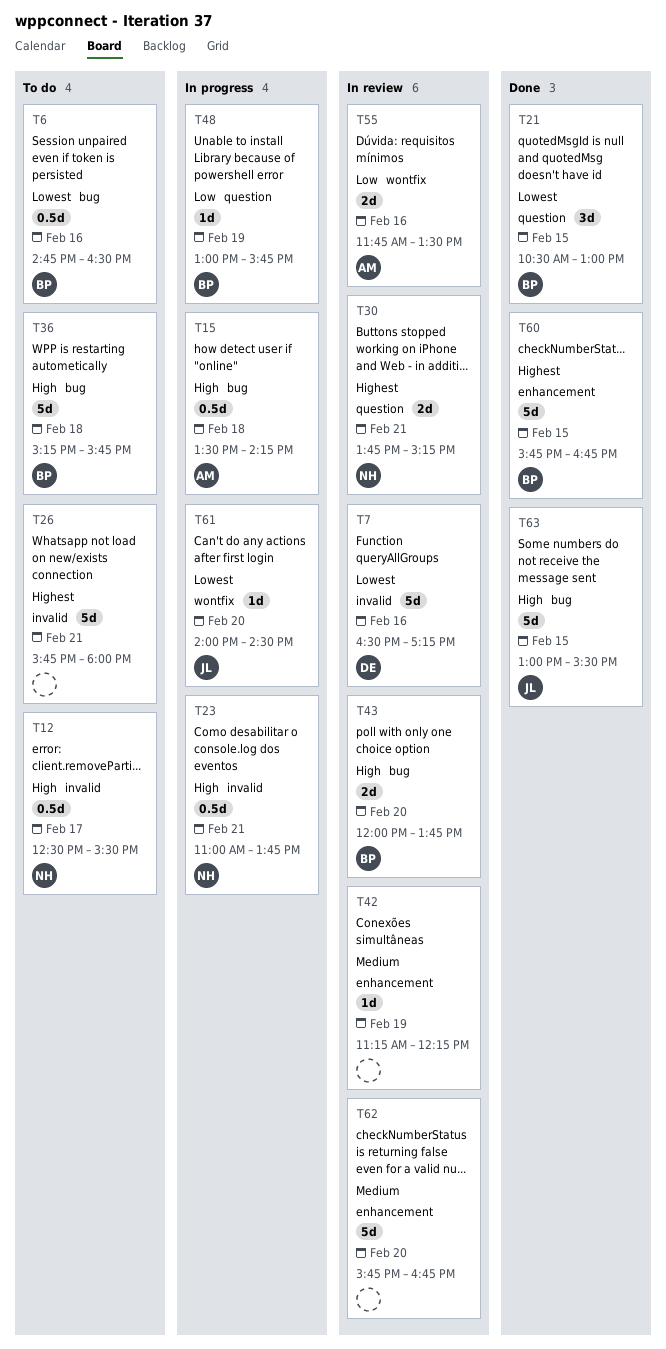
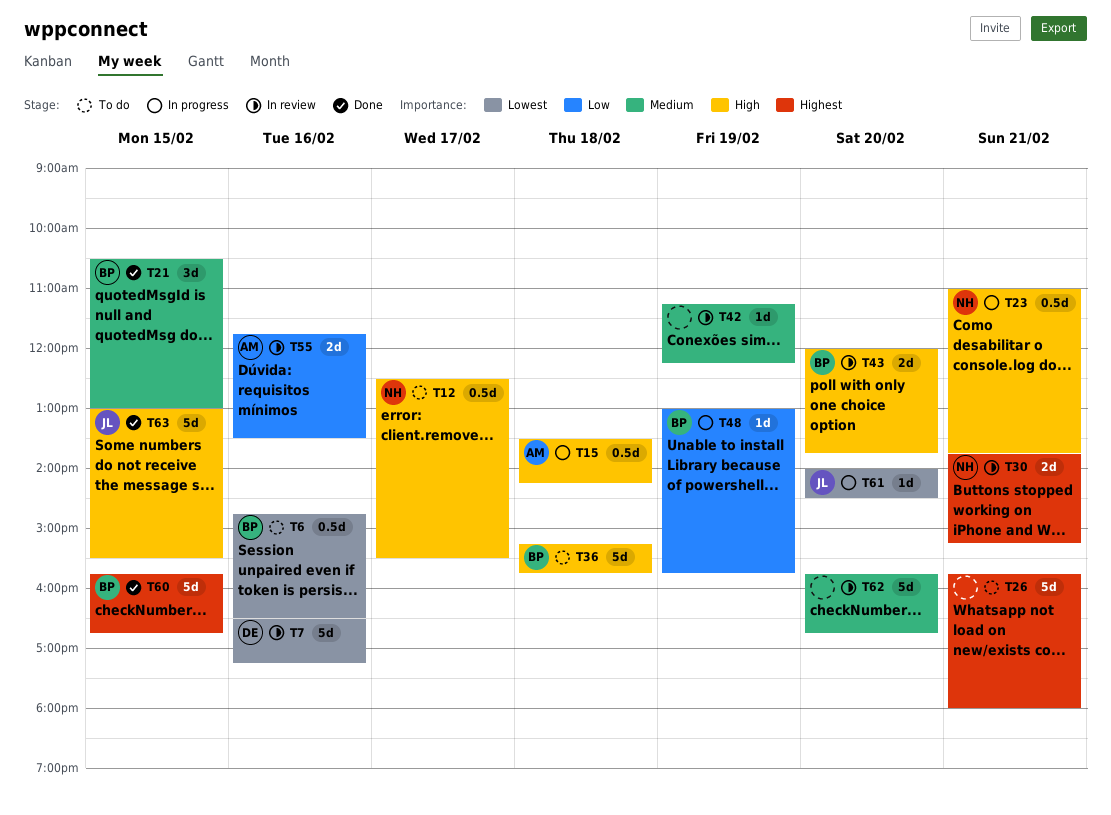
T21, priority: Lowest -> Medium

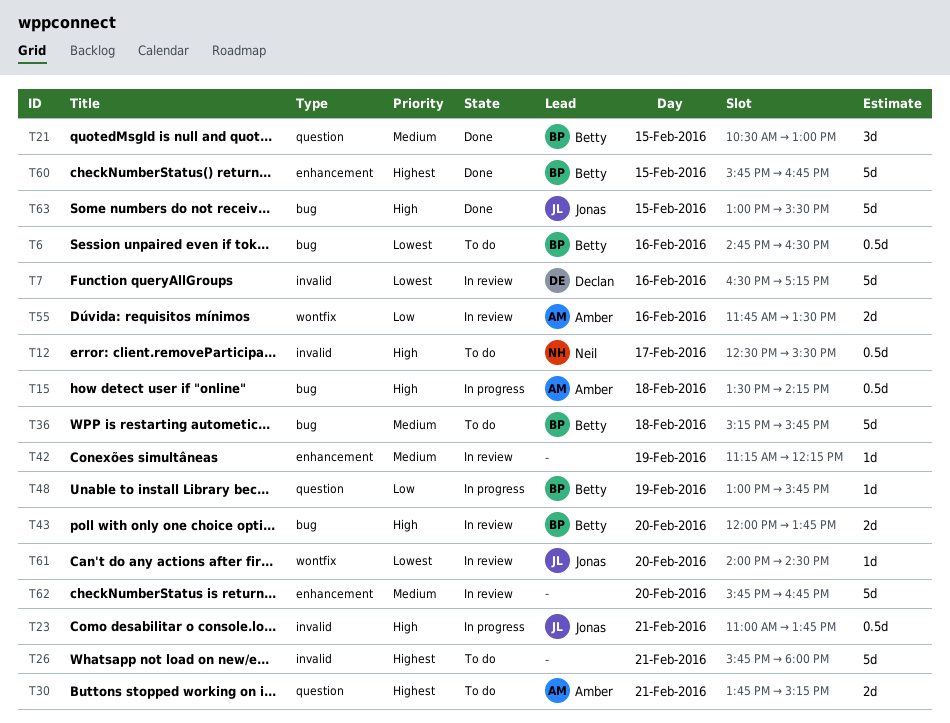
T23, owner: Neil -> Jonas
T30, status: In review -> To do
T30, owner: Neil -> Amber
T36, priority: High -> Medium
T61, status: In progress -> In review

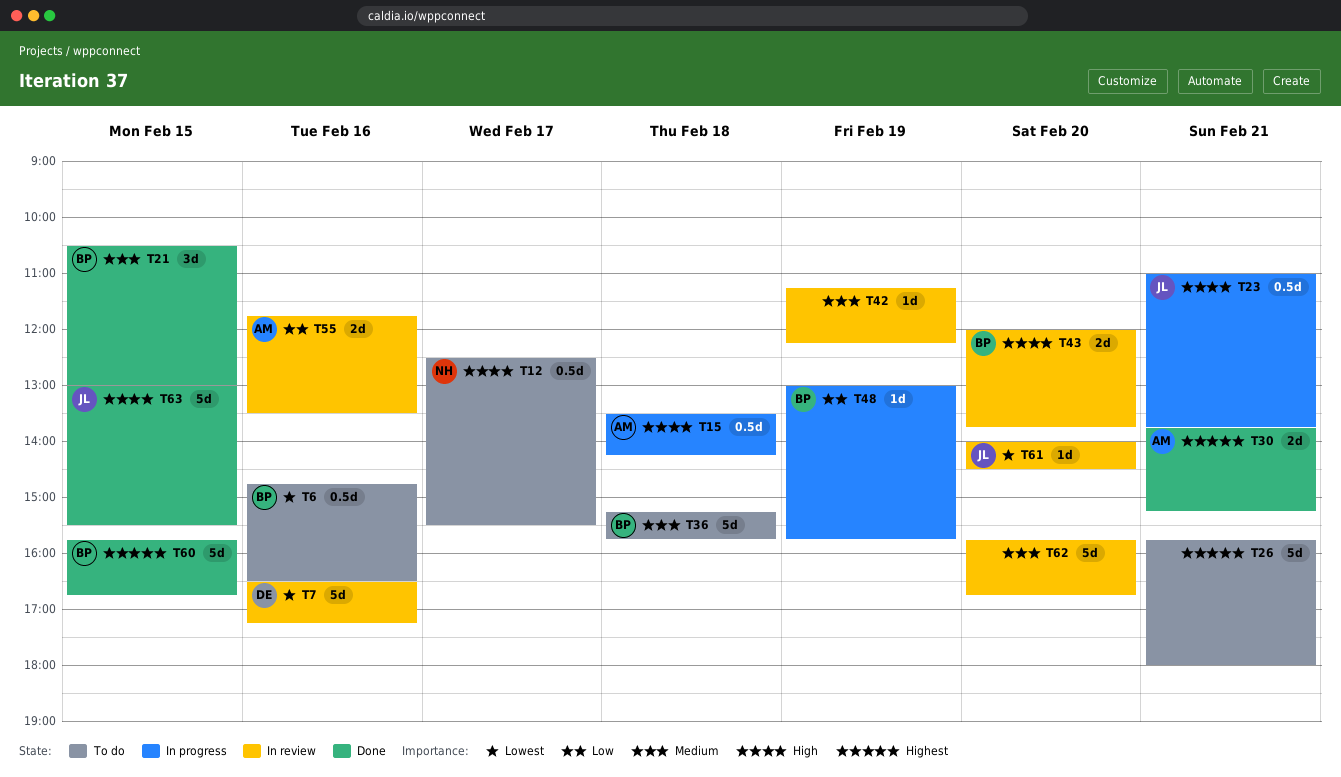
T30, status: To do -> Done

